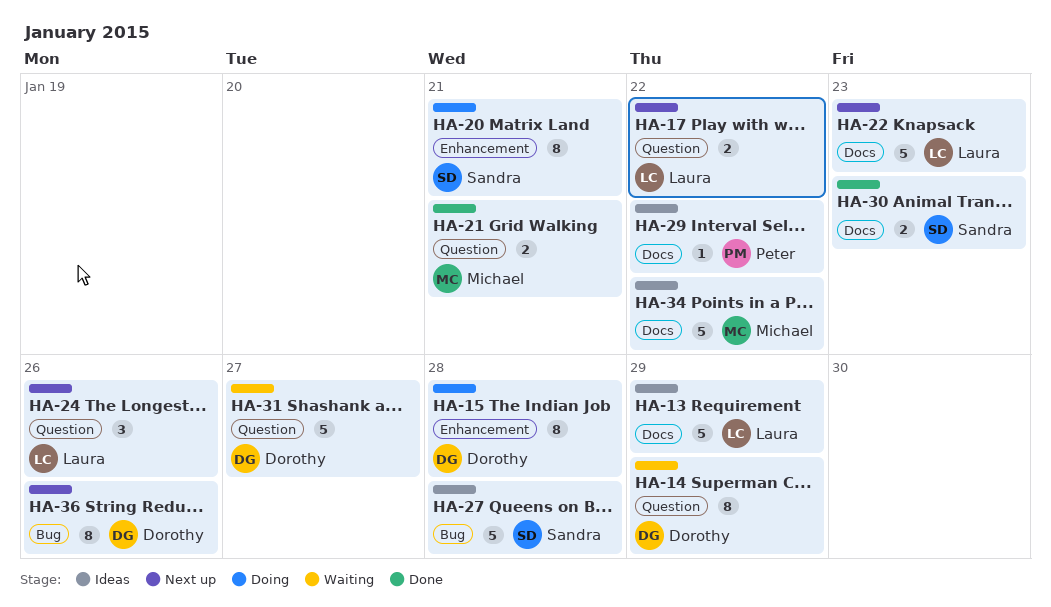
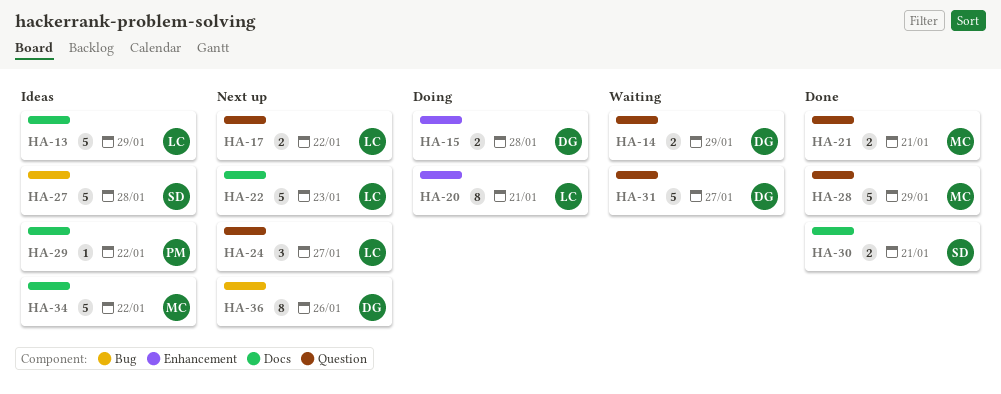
HA-14, estimate: 8 -> 2
HA-15, estimate: 8 -> 2
HA-20, owner: Sandra -> Laura
HA-24, due: Jan 26 -> Jan 27
HA-28: none -> present
HA-30, due: Jan 23 -> Jan 21

